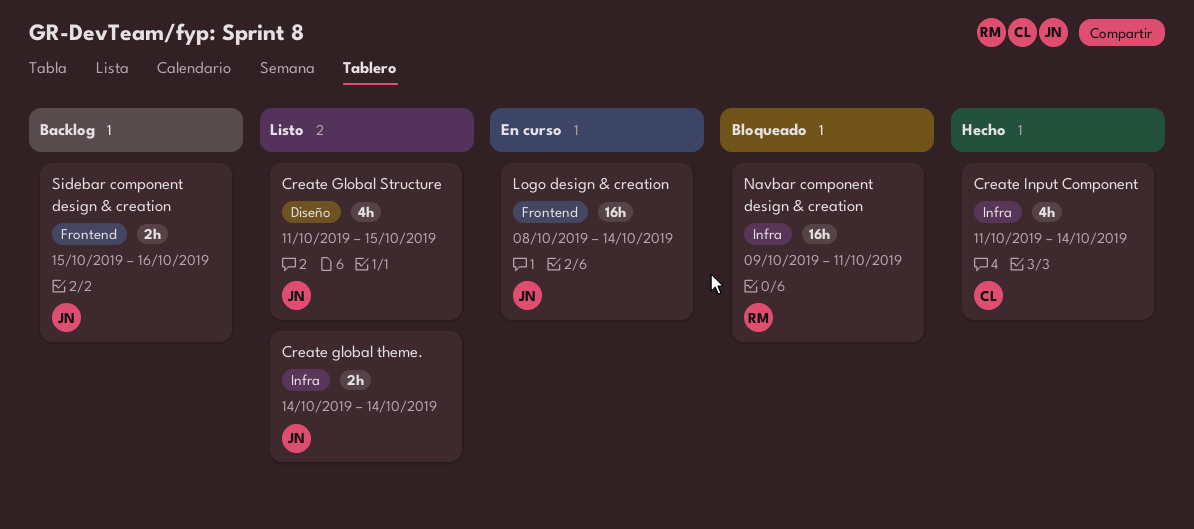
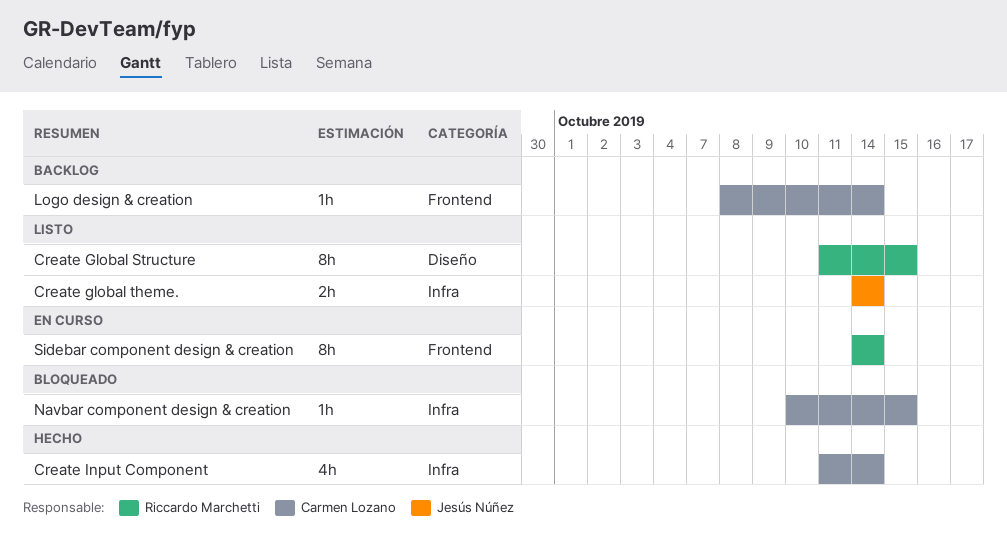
Create Global Structure, owner: Jesús Núñez -> Riccardo Marchetti
Create Global Structure, estimate: 4h -> 8h
Logo design & creation, status: En curso -> Backlog
Logo design & creation, owner: Jesús Núñez -> Carmen Lozano
Logo design & creation, estimate: 16h -> 1h
Navbar component design & creation, owner: Riccardo Marchetti -> Carmen Lozano
Navbar component design & creation, estimate: 16h -> 1h
Navbar component design & creation, start: Oct 9 -> Oct 10
Navbar component design & creation, due: Oct 11 -> Oct 15
Sidebar component design & creation, status: Backlog -> En curso
Sidebar component design & creation, owner: Jesús Núñez -> Riccardo Marchetti
Sidebar component design & creation, estimate: 2h -> 8h
Sidebar component design & creation, start: Oct 15 -> Oct 14
Sidebar component design & creation, due: Oct 16 -> Oct 14

